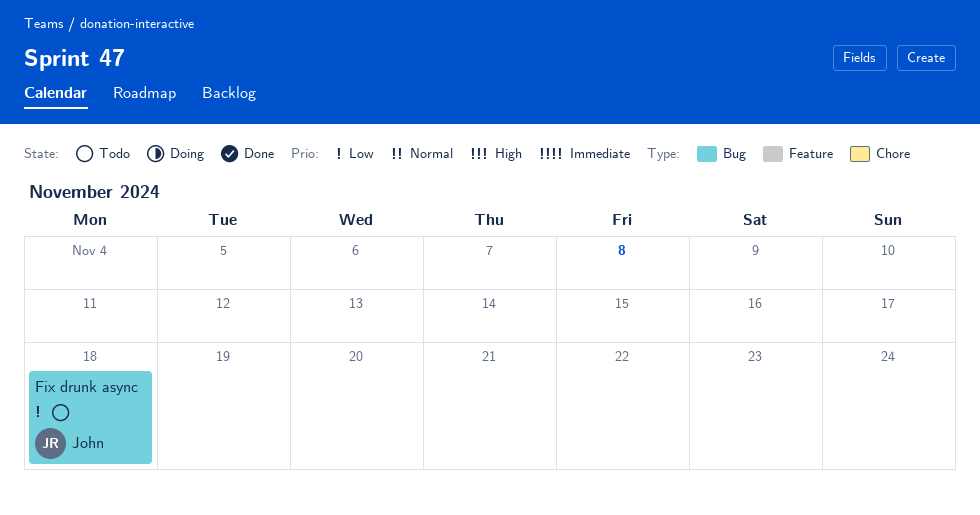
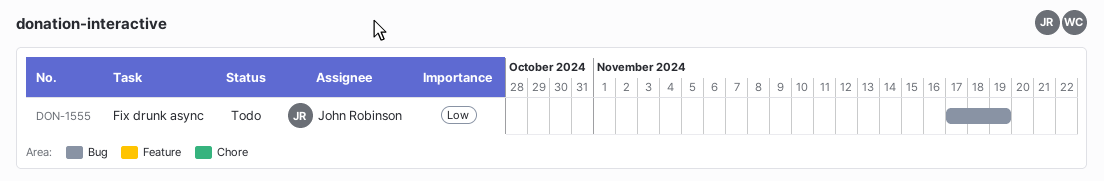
Fix drunk async, due: Nov 18 -> Nov 19

